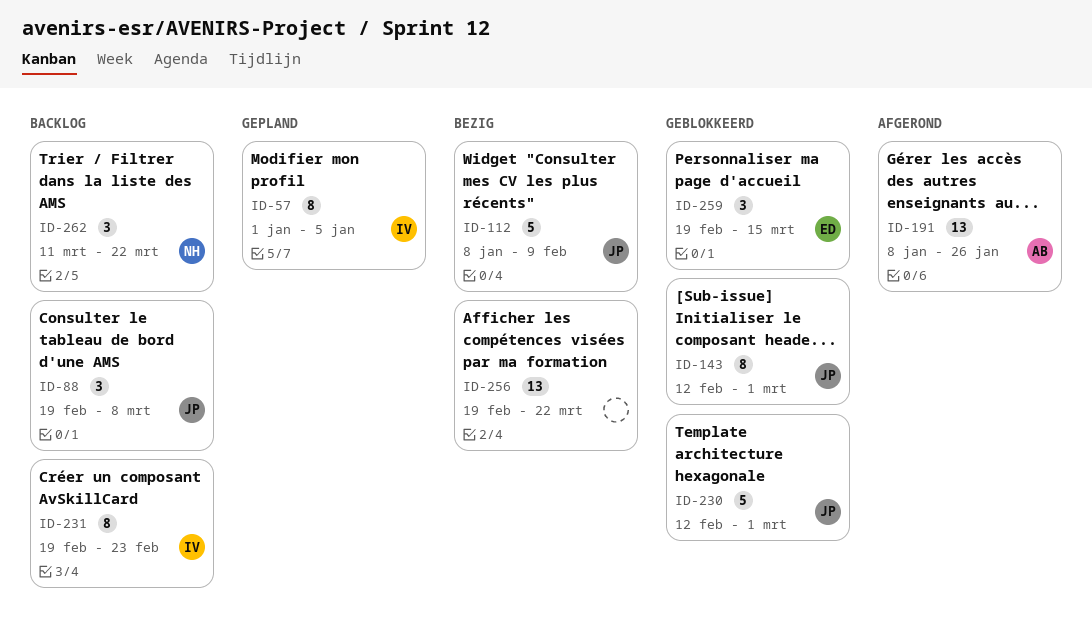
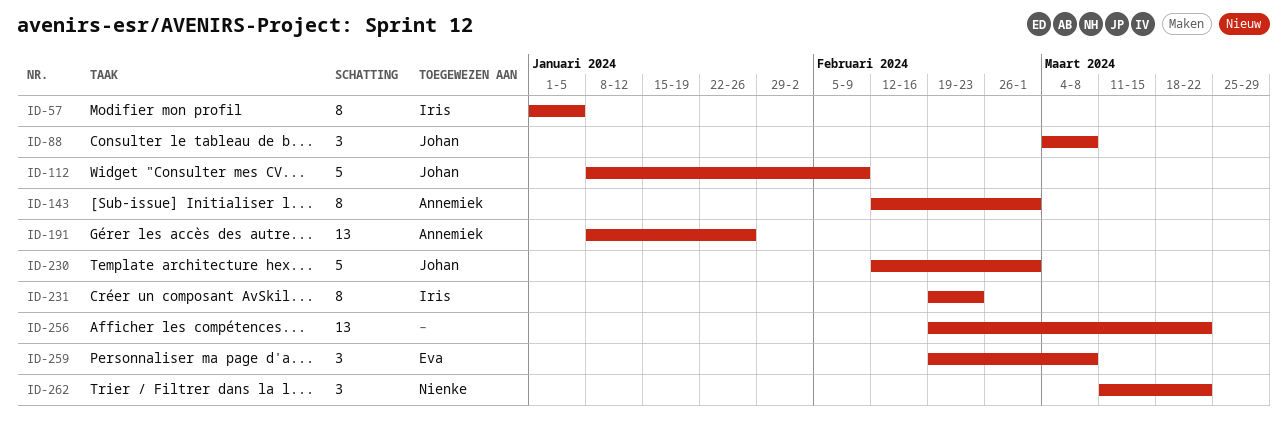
ID-88, start: Feb 19 -> Mar 4
ID-143, owner: Johan -> Annemiek
ID-259, due: Mar 15 -> Mar 8

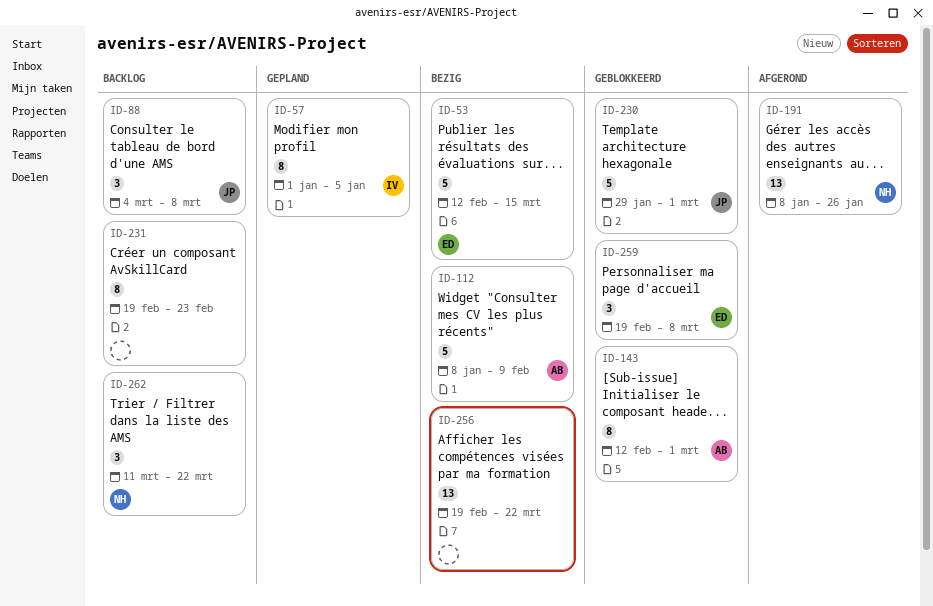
ID-53: none -> present
ID-112, owner: Johan -> Annemiek
ID-191, owner: Annemiek -> Nienke
ID-230, start: Feb 12 -> Jan 29
ID-231, owner: Iris -> none

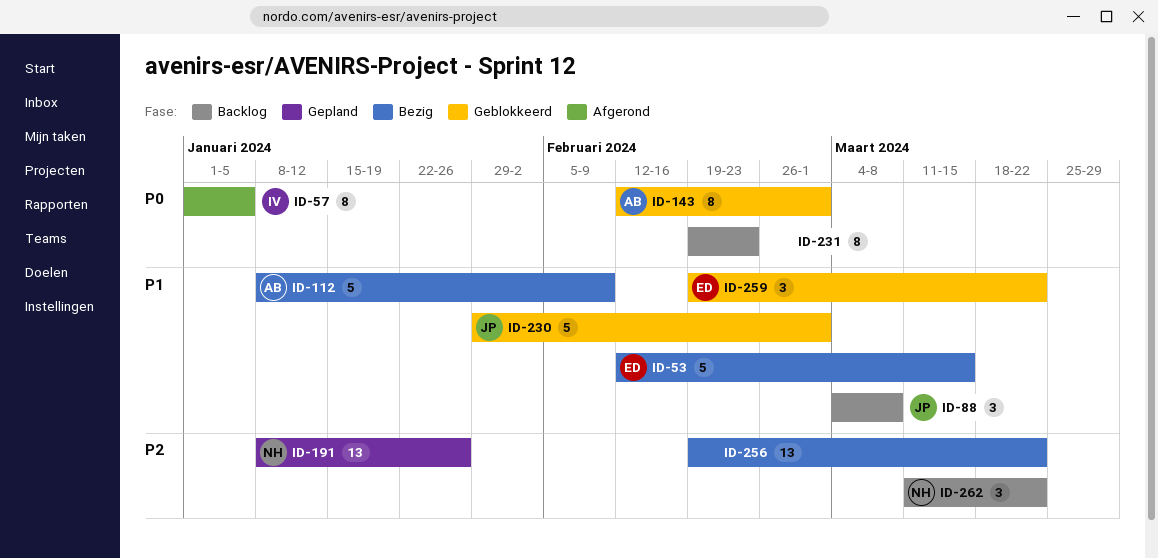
ID-57, status: Gepland -> Afgerond
ID-191, status: Afgerond -> Gepland
ID-259, due: Mar 8 -> Mar 22

